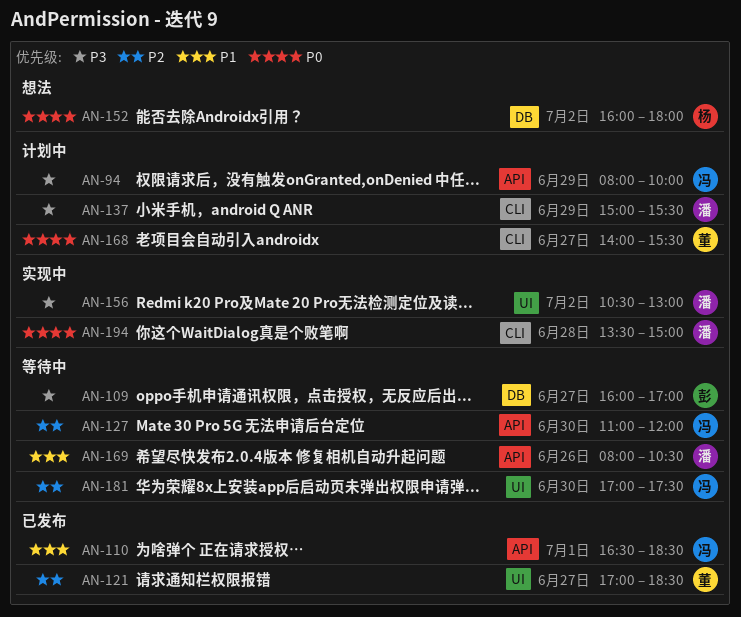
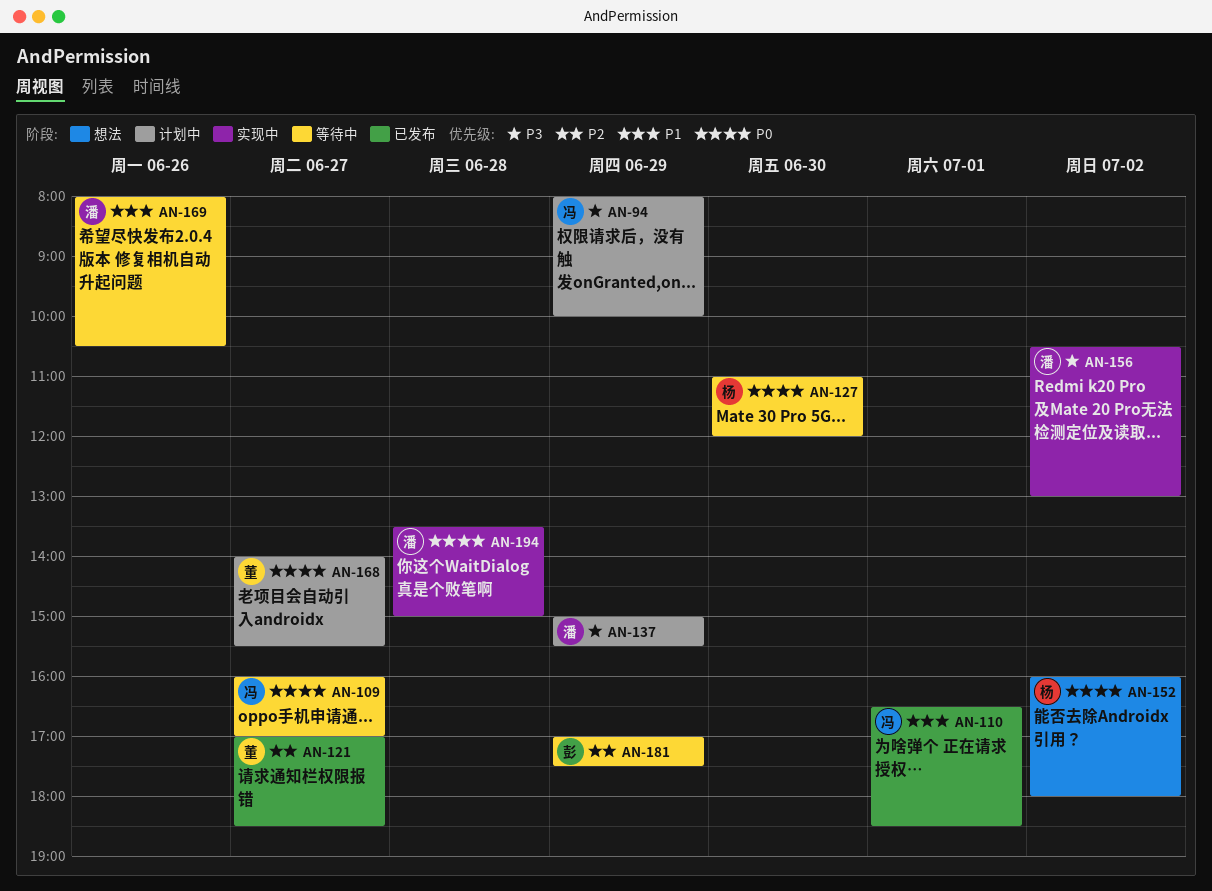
AN-109, owner: 彭 -> 冯
AN-109, priority: P3 -> P0
AN-127, owner: 冯 -> 杨
AN-127, priority: P2 -> P0
AN-181, owner: 冯 -> 彭
AN-181, day: Jun 30 -> Jun 29

